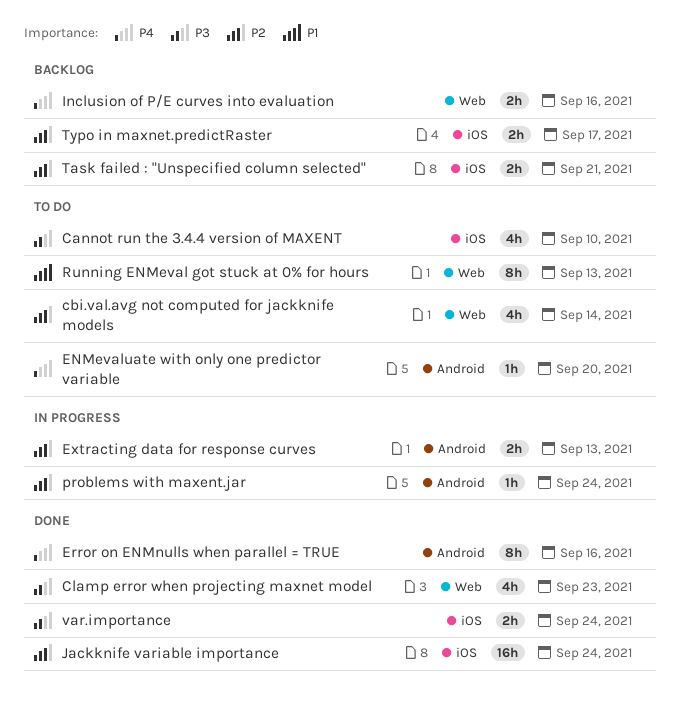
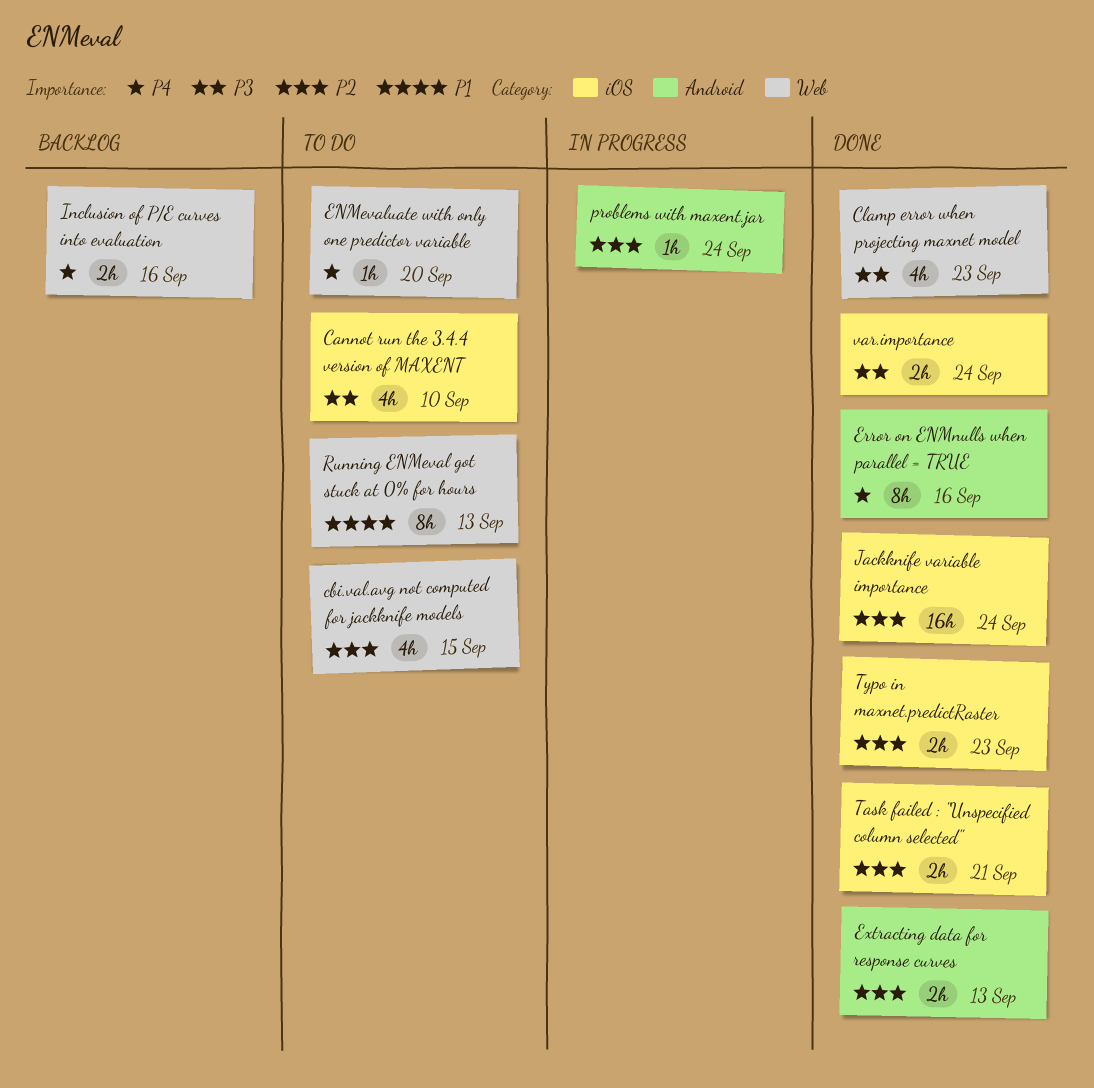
cbi.val.avg not computed for jackknife models, due: Sep 14 -> Sep 15
ENMevaluate with only one predictor variable, label: Android -> Web
Extracting data for response curves, status: In progress -> Done
Task failed : "Unspecified column selected", status: Backlog -> Done
Typo in maxnet.predictRaster, status: Backlog -> Done
Typo in maxnet.predictRaster, due: Sep 17 -> Sep 23

